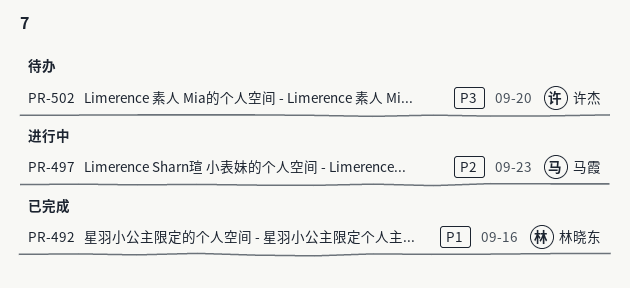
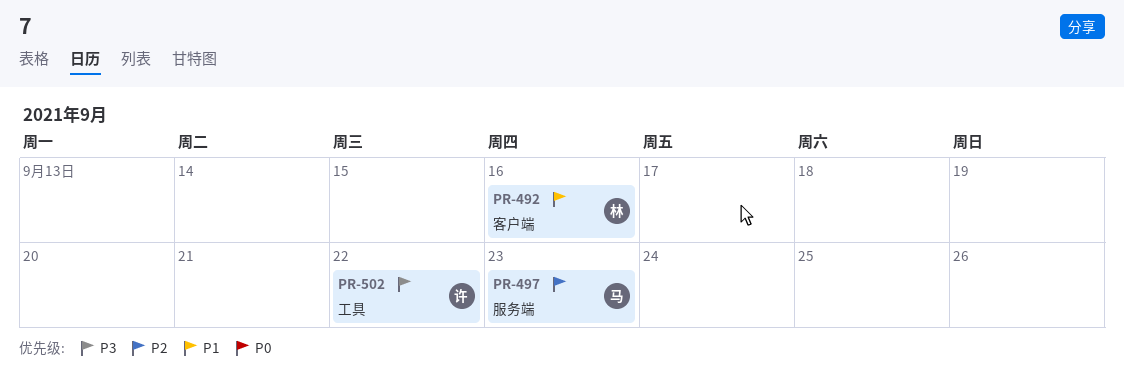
PR-502, due: Sep 20 -> Sep 22

